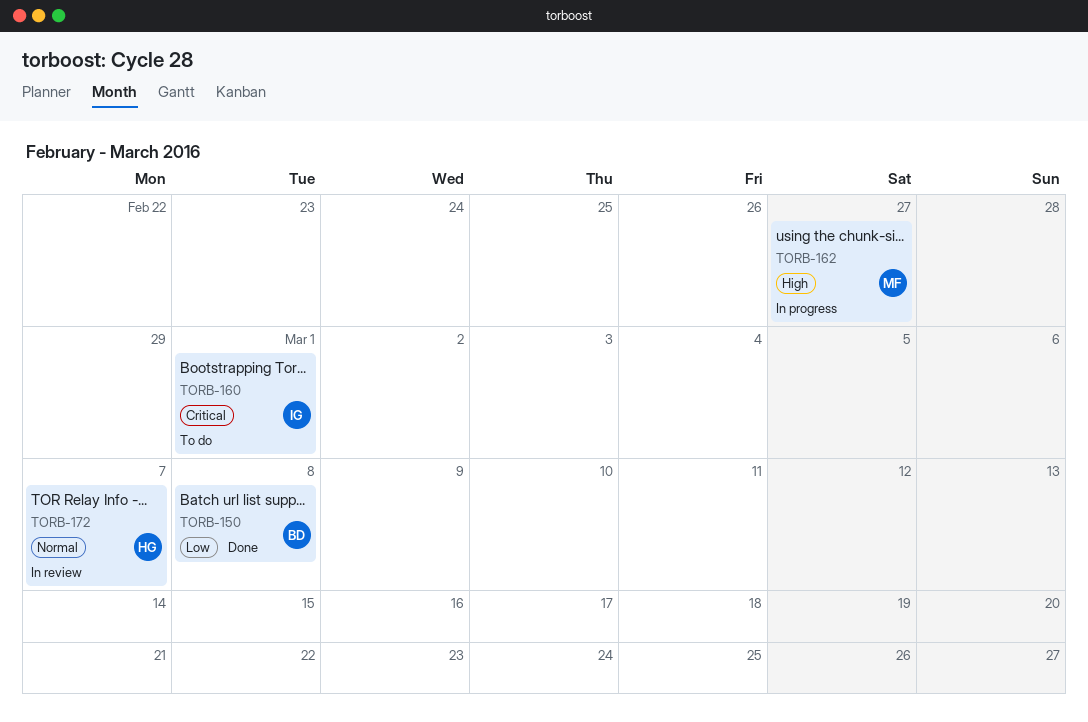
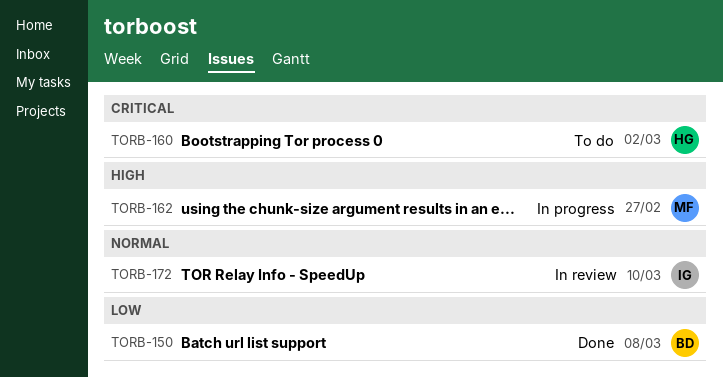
TORB-160, owner: IG -> HG
TORB-160, due: Mar 1 -> Mar 2
TORB-172, owner: HG -> IG
TORB-172, due: Mar 7 -> Mar 10

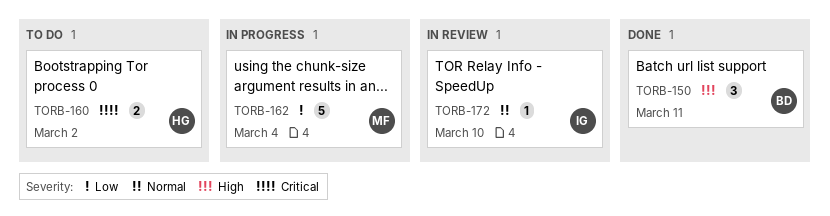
TORB-150, priority: Low -> High
TORB-150, due: Mar 8 -> Mar 11
TORB-162, priority: High -> Low
TORB-162, due: Feb 27 -> Mar 4

